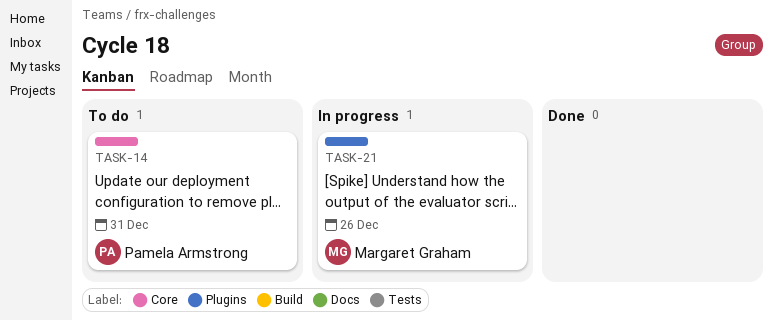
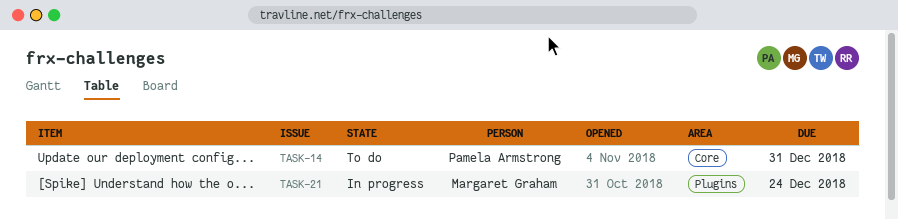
TASK-21, due: Dec 26 -> Dec 24

